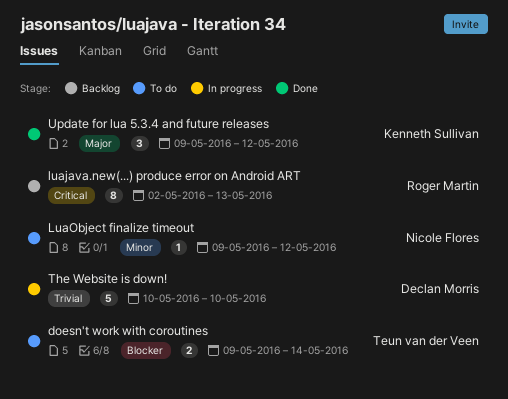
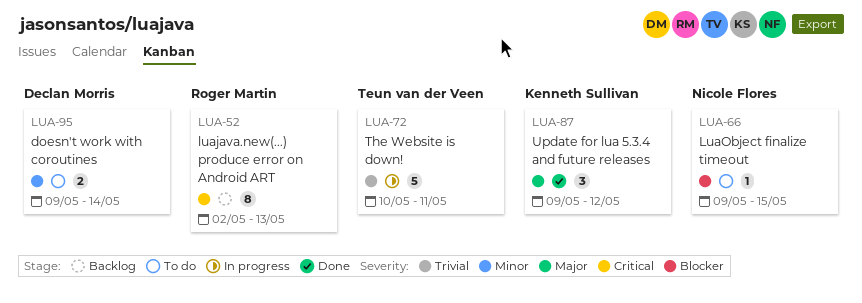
doesn't work with coroutines, owner: Teun van der Veen -> Declan Morris
doesn't work with coroutines, priority: Blocker -> Minor
LuaObject finalize timeout, priority: Minor -> Blocker
LuaObject finalize timeout, due: May 12 -> May 15
The Website is down!, owner: Declan Morris -> Teun van der Veen
The Website is down!, due: May 10 -> May 11

